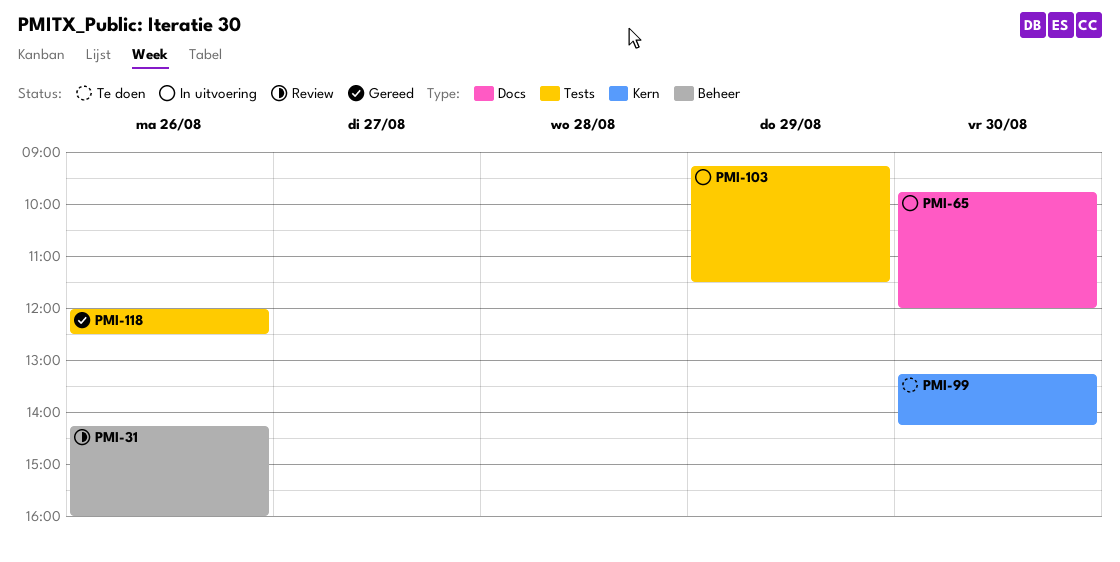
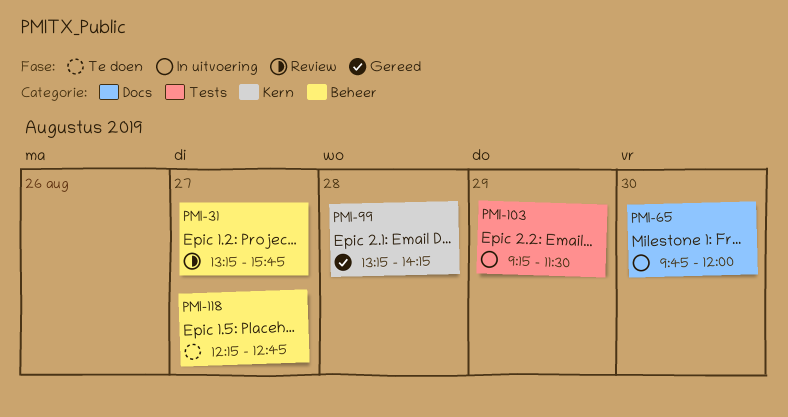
PMI-31, day: Aug 26 -> Aug 27
PMI-31, begins: 14:15 -> 13:15
PMI-31, ends: 16:00 -> 15:45
PMI-99, status: Te doen -> Gereed
PMI-99, day: Aug 30 -> Aug 28
PMI-118, status: Gereed -> Te doen
PMI-118, label: Tests -> Beheer
PMI-118, day: Aug 26 -> Aug 27
PMI-118, begins: 12:00 -> 12:15
PMI-118, ends: 12:30 -> 12:45

